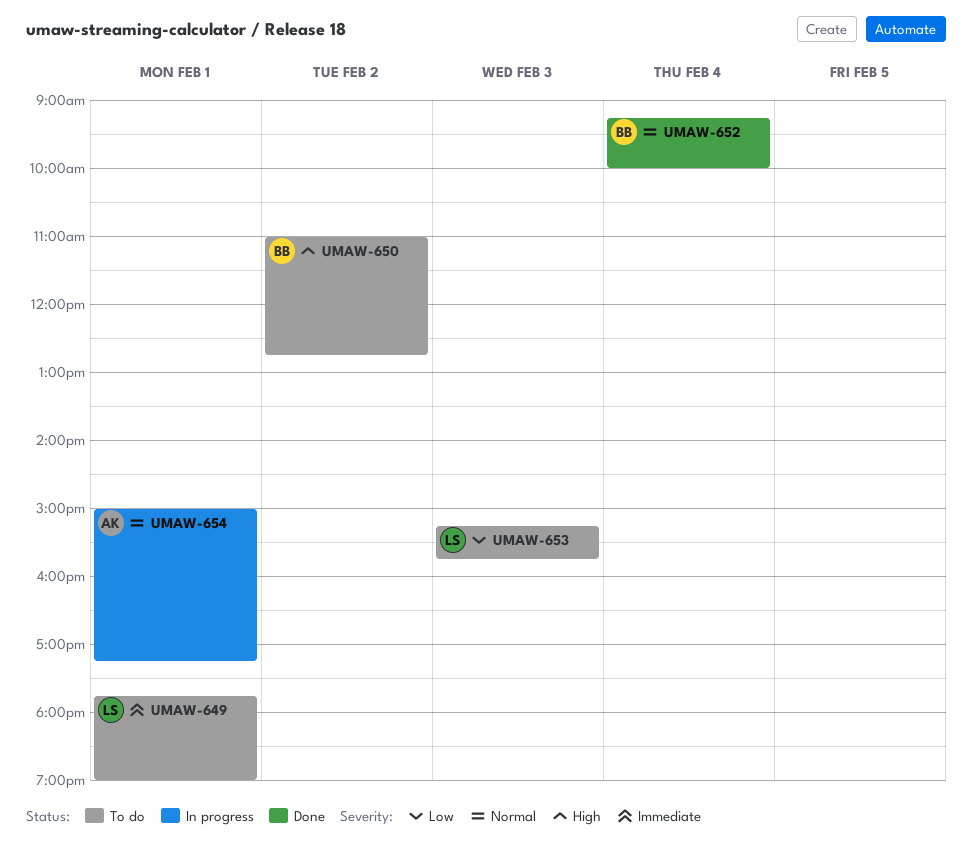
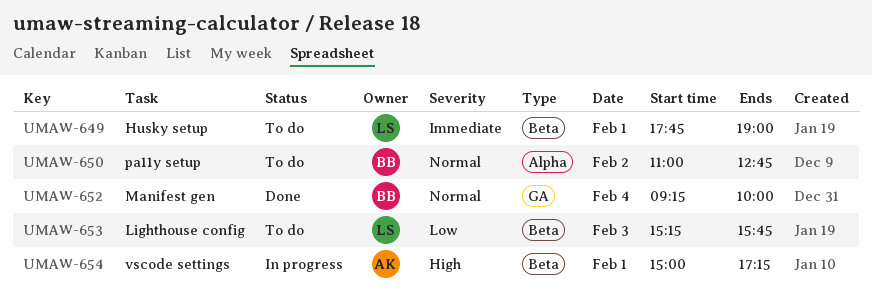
UMAW-650, priority: High -> Normal
UMAW-654, priority: Normal -> High

